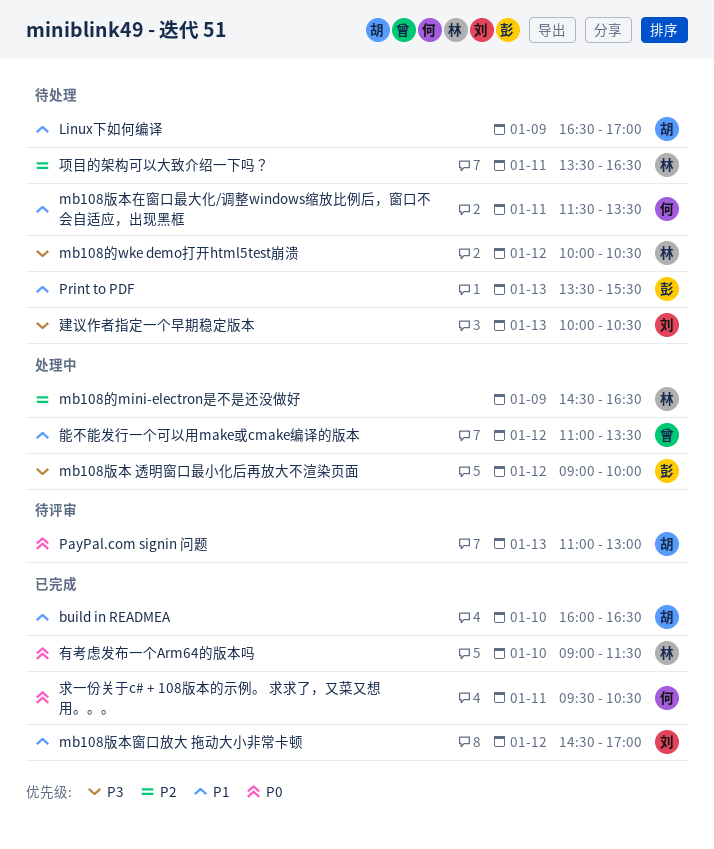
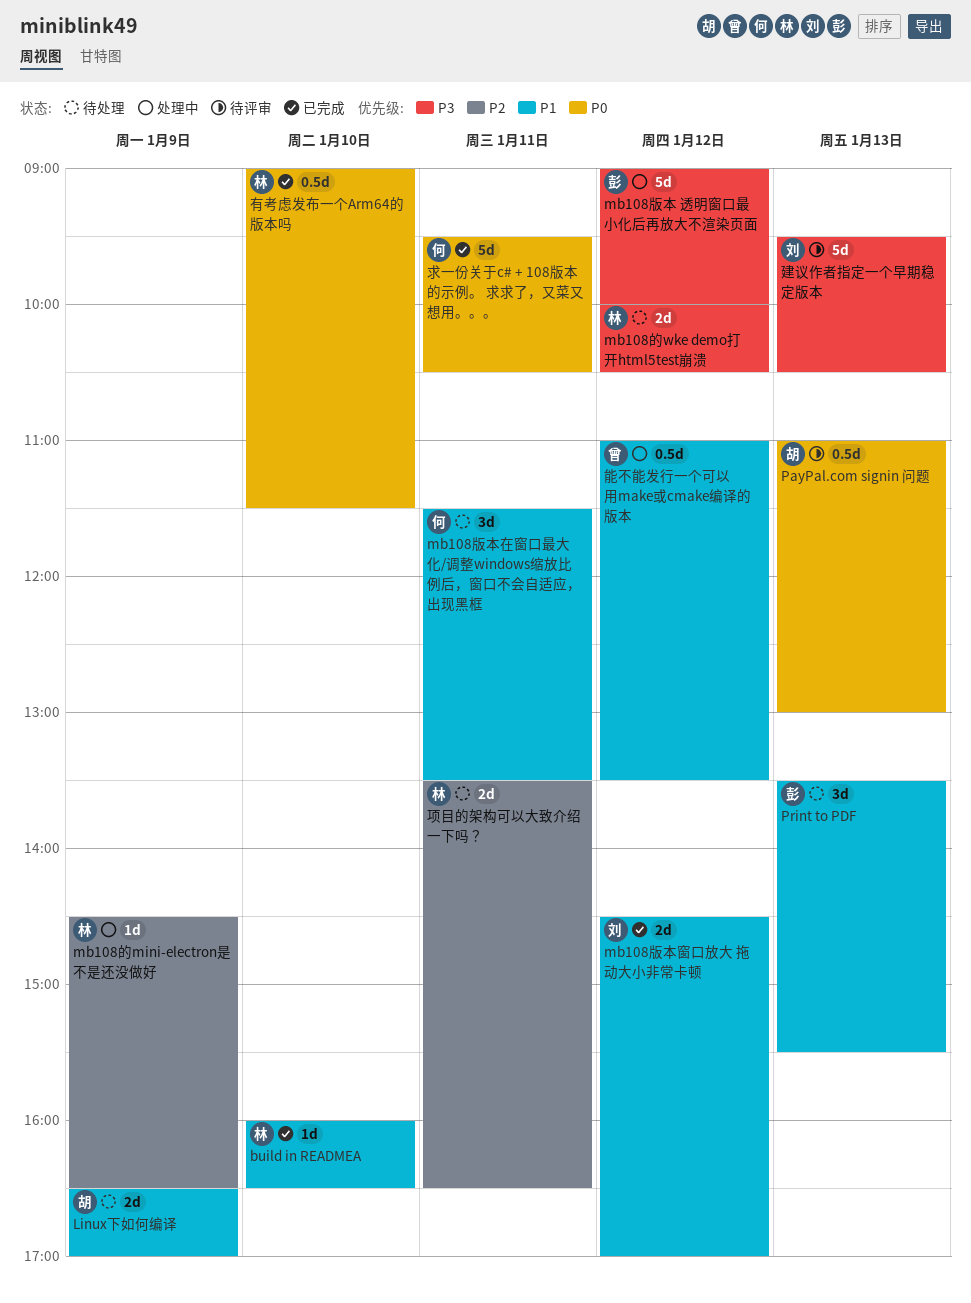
build in READMEA, owner: 胡 -> 林
建议作者指定一个早期稳定版本, status: 待处理 -> 待评审
建议作者指定一个早期稳定版本, begins: 10:00 -> 09:30

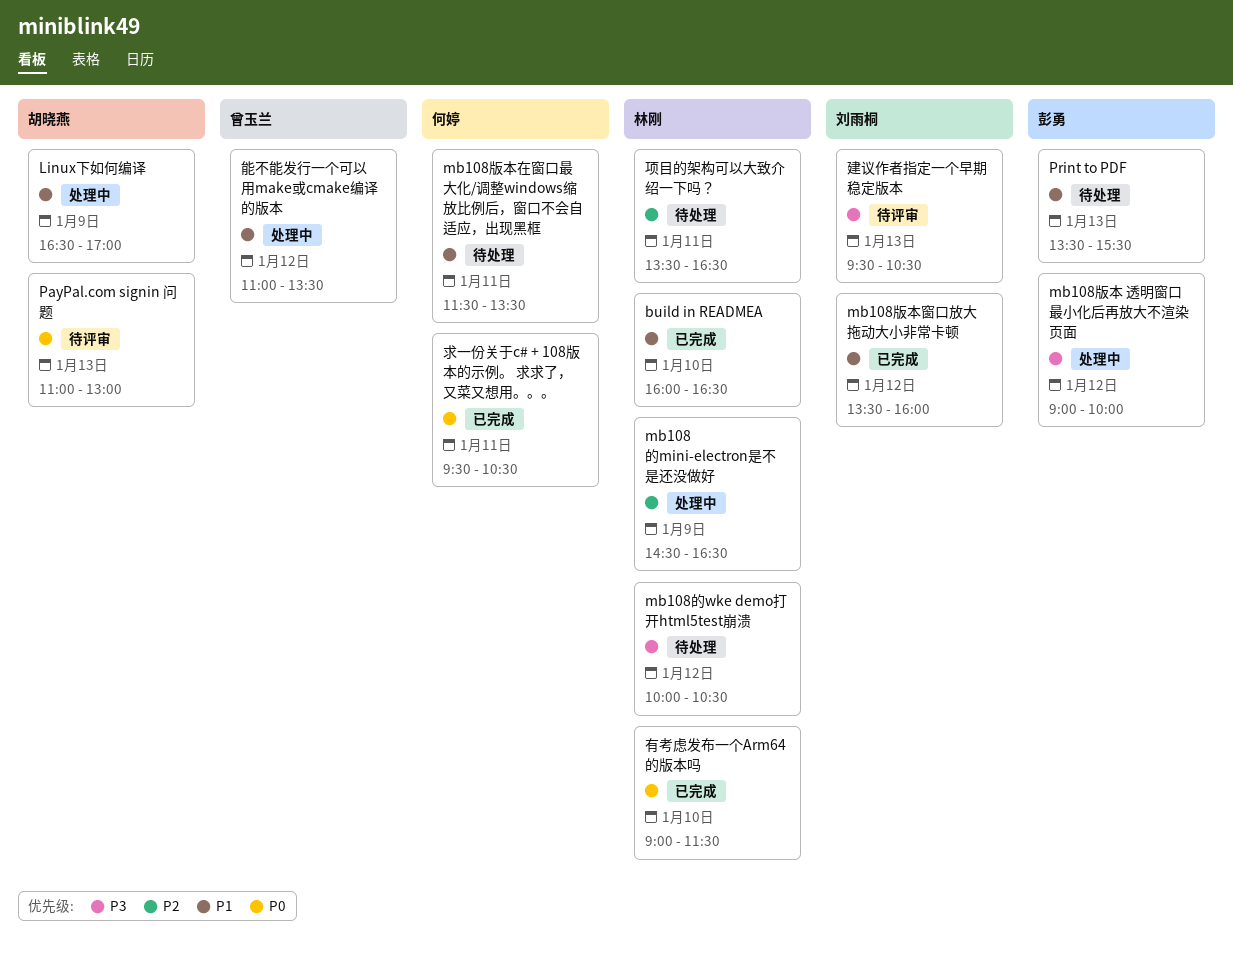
Linux下如何编译, status: 待处理 -> 处理中
mb108版本窗口放大 拖动大小非常卡顿, begins: 14:30 -> 13:30
mb108版本窗口放大 拖动大小非常卡顿, ends: 17:00 -> 16:00

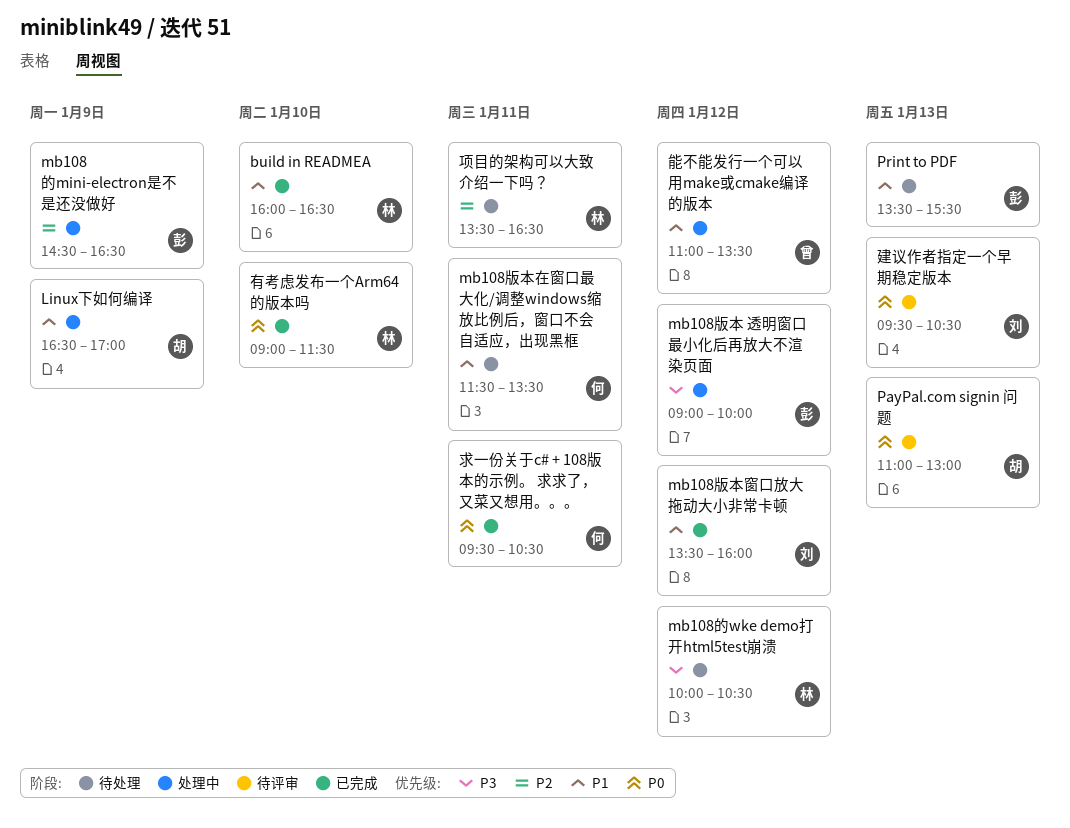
mb108的mini-electron是不是还没做好, owner: 林刚 -> 彭勇
建议作者指定一个早期稳定版本, priority: P3 -> P0

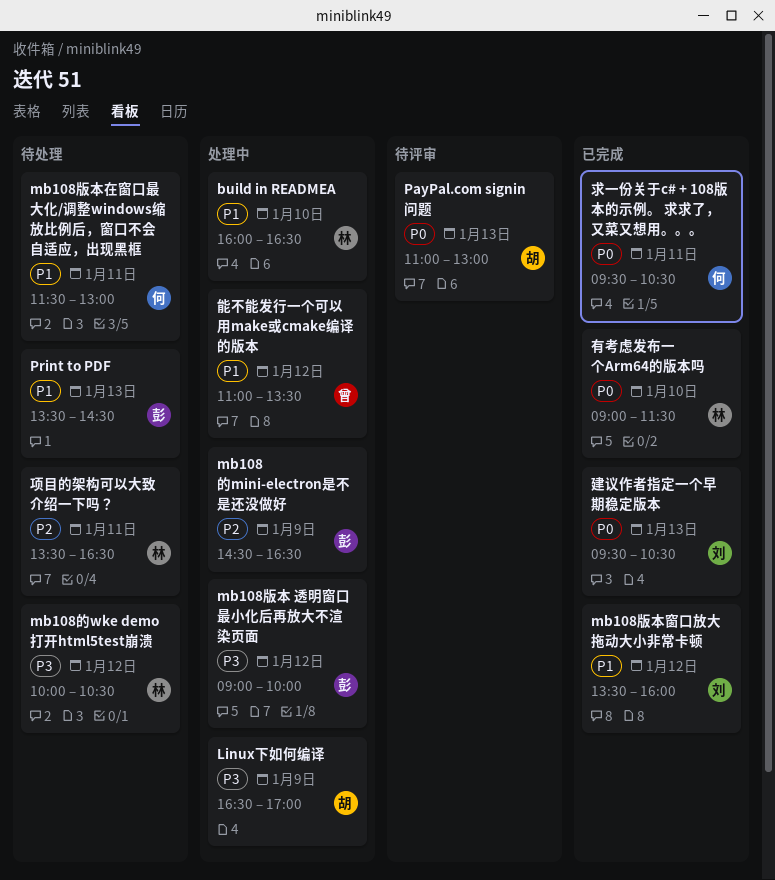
build in READMEA, status: 已完成 -> 处理中
Linux下如何编译, priority: P1 -> P3
mb108版本在窗口最大化/调整windows缩放比例后，窗口不会自适应，出现黑框, ends: 13:30 -> 13:00
Print to PDF, ends: 15:30 -> 14:30
建议作者指定一个早期稳定版本, status: 待评审 -> 已完成

